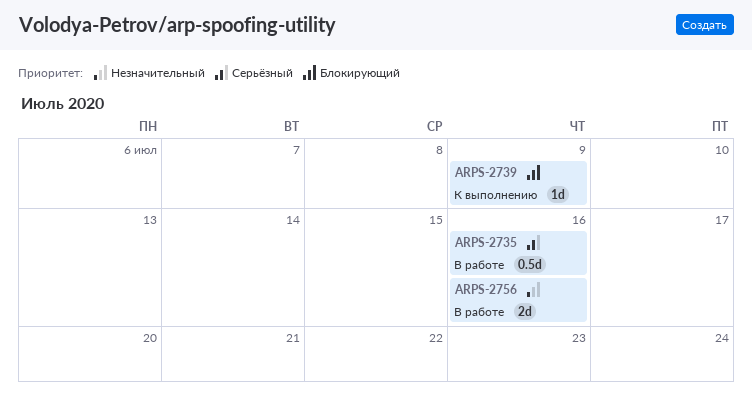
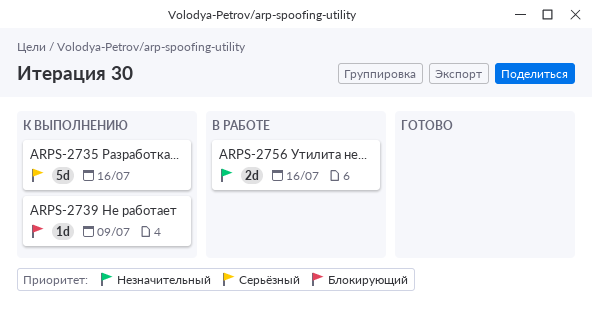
ARPS-2735, status: В работе -> К выполнению
ARPS-2735, estimate: 0.5d -> 5d

